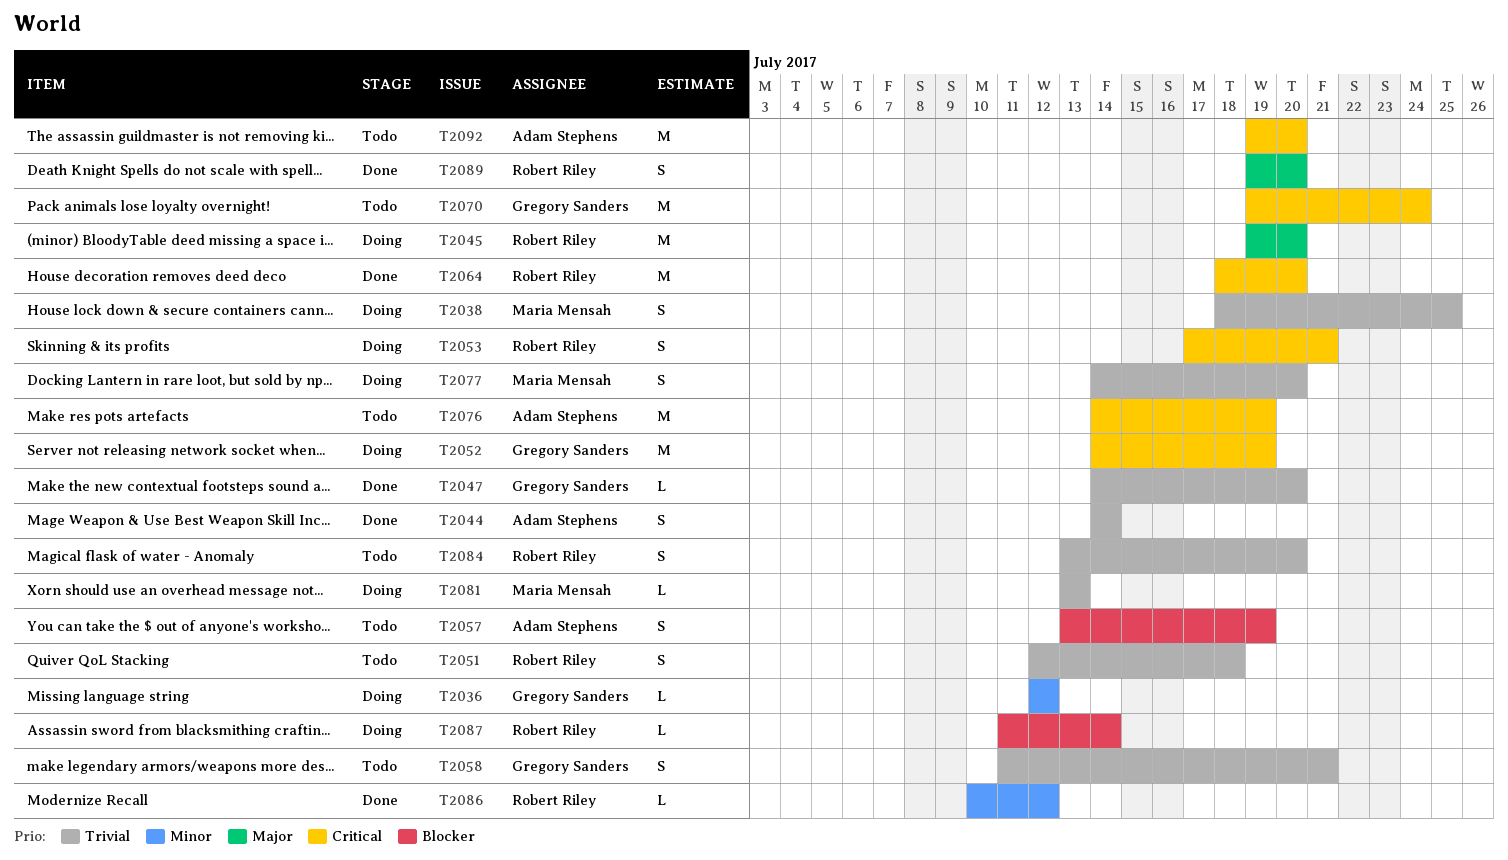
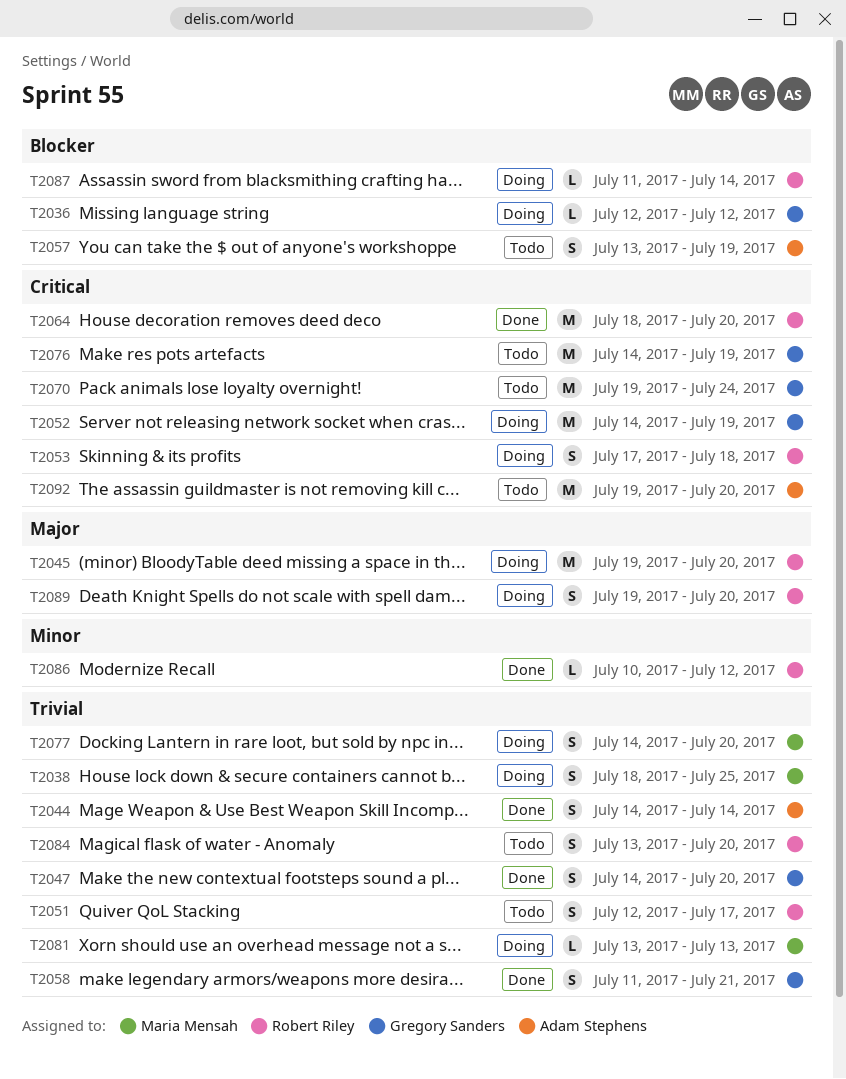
T2036, priority: Minor -> Blocker
T2047, estimate: L -> S
T2051, due: Jul 18 -> Jul 17
T2053, due: Jul 21 -> Jul 18
T2058, status: Todo -> Done
T2076, owner: Adam Stephens -> Gregory Sanders
T2089, status: Done -> Doing

